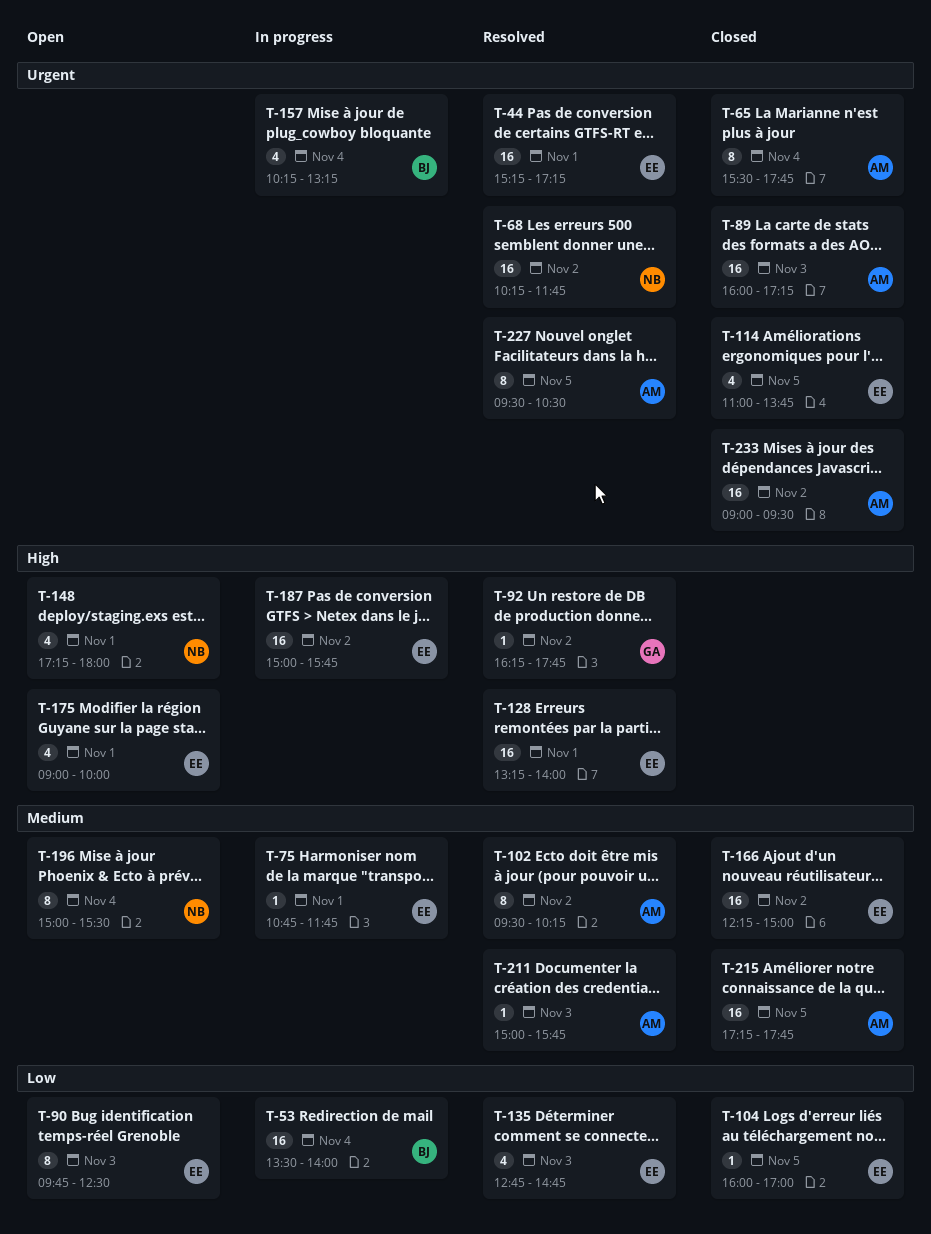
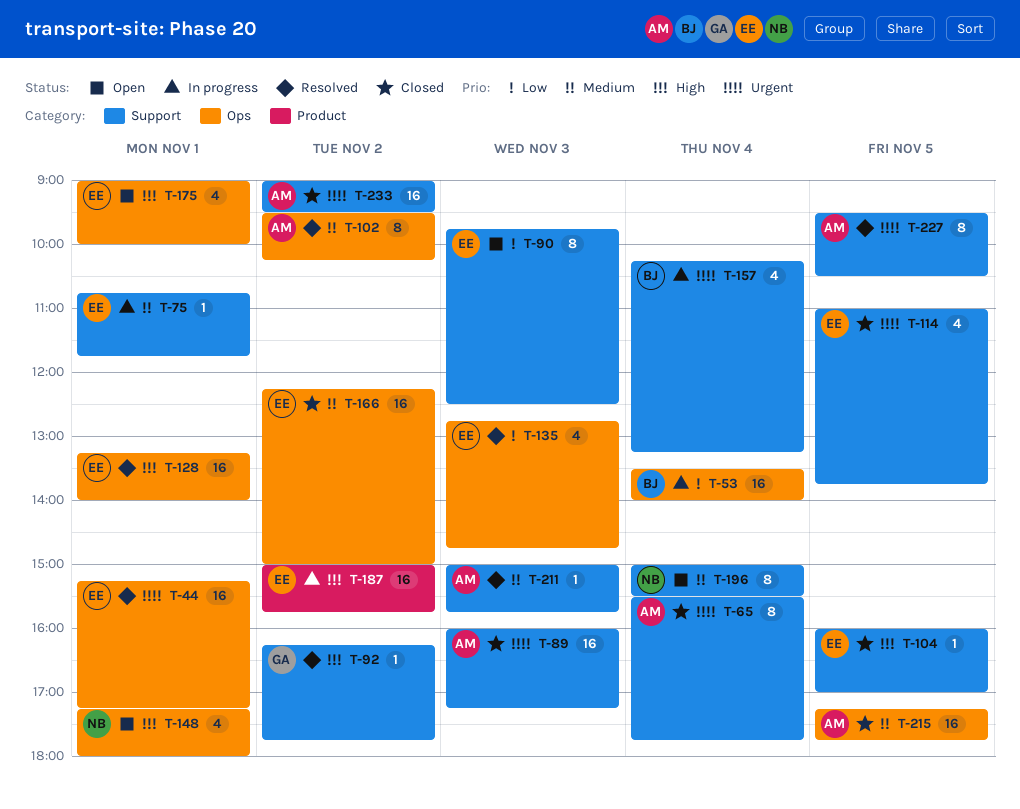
T-68: present -> none
T-104, priority: Low -> High

